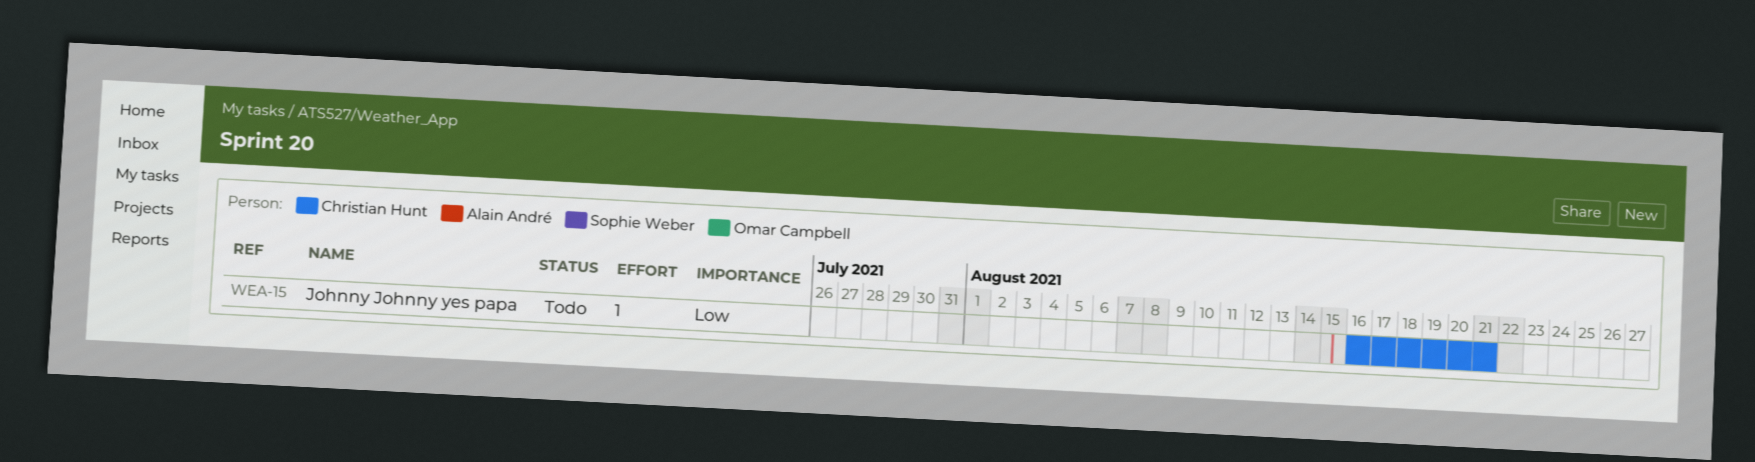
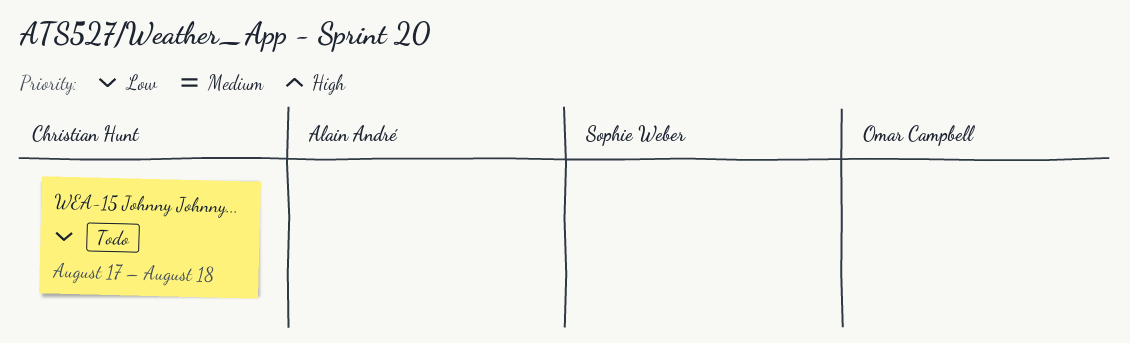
WEA-15, start: Aug 16 -> Aug 17
WEA-15, due: Aug 21 -> Aug 18

